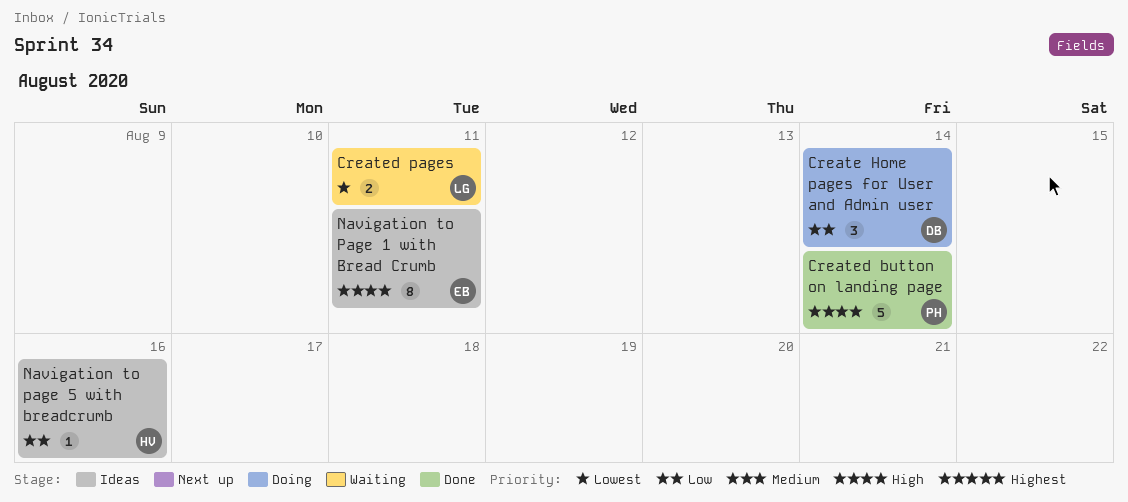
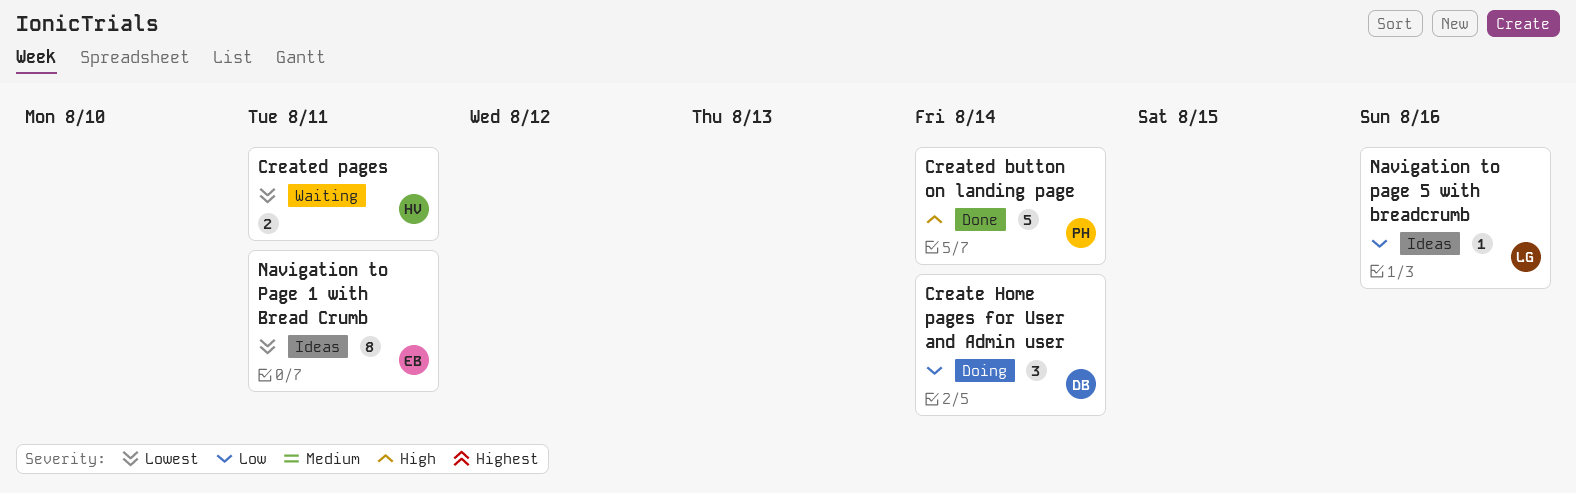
Created pages, owner: LG -> HV
Navigation to Page 1 with Bread Crumb, priority: High -> Lowest
Navigation to page 5 with breadcrumb, owner: HV -> LG

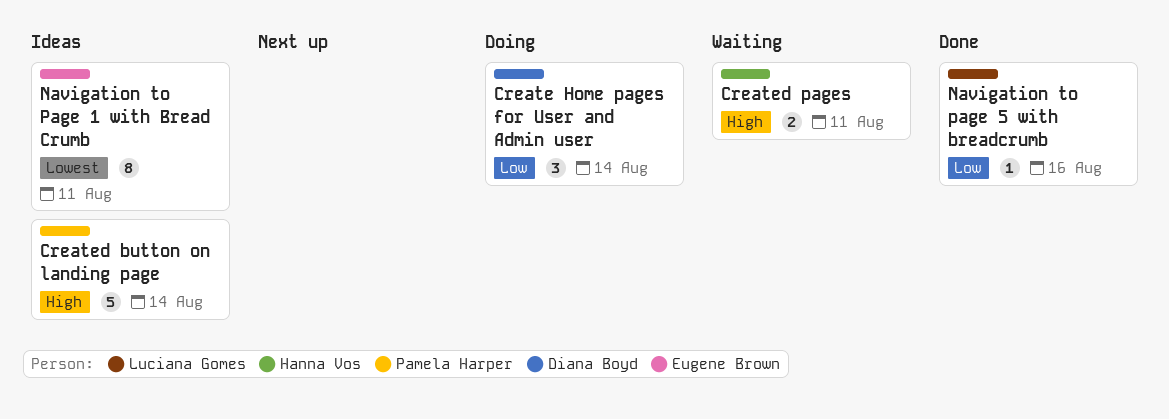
Created button on landing page, status: Done -> Ideas
Created pages, priority: Lowest -> High
Navigation to page 5 with breadcrumb, status: Ideas -> Done

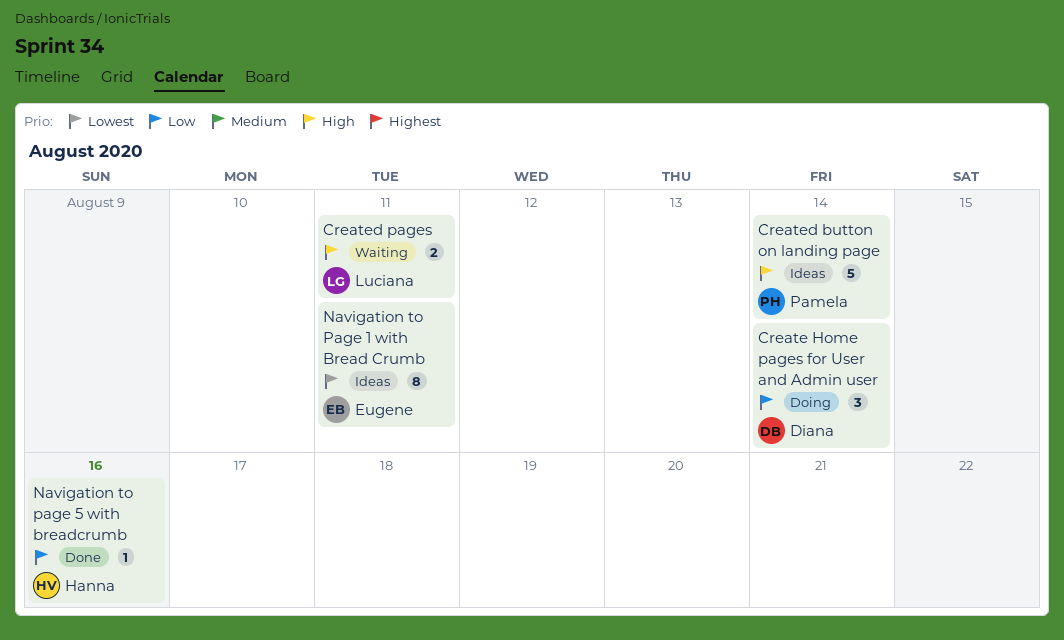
Created pages, owner: Hanna Vos -> Luciana Gomes
Navigation to page 5 with breadcrumb, owner: Luciana Gomes -> Hanna Vos

